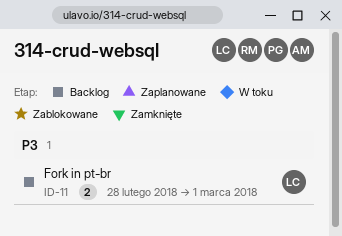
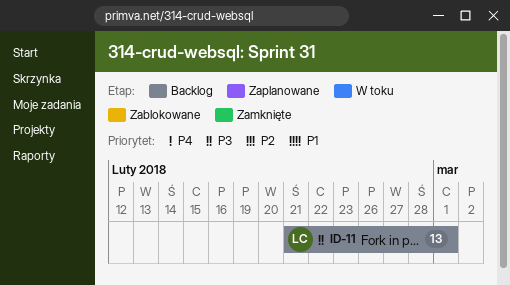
ID-11, estimate: 2 -> 13
ID-11, start: Feb 28 -> Feb 21

